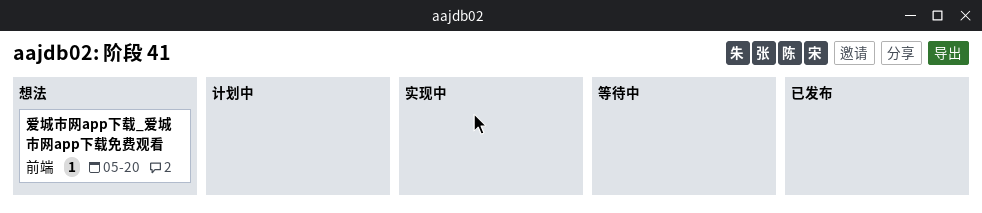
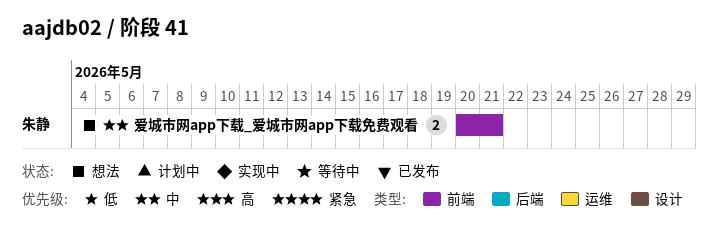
爱城市网app下载_爱城市网app下载免费观看, estimate: 1 -> 2
爱城市网app下载_爱城市网app下载免费观看, due: May 20 -> May 21

